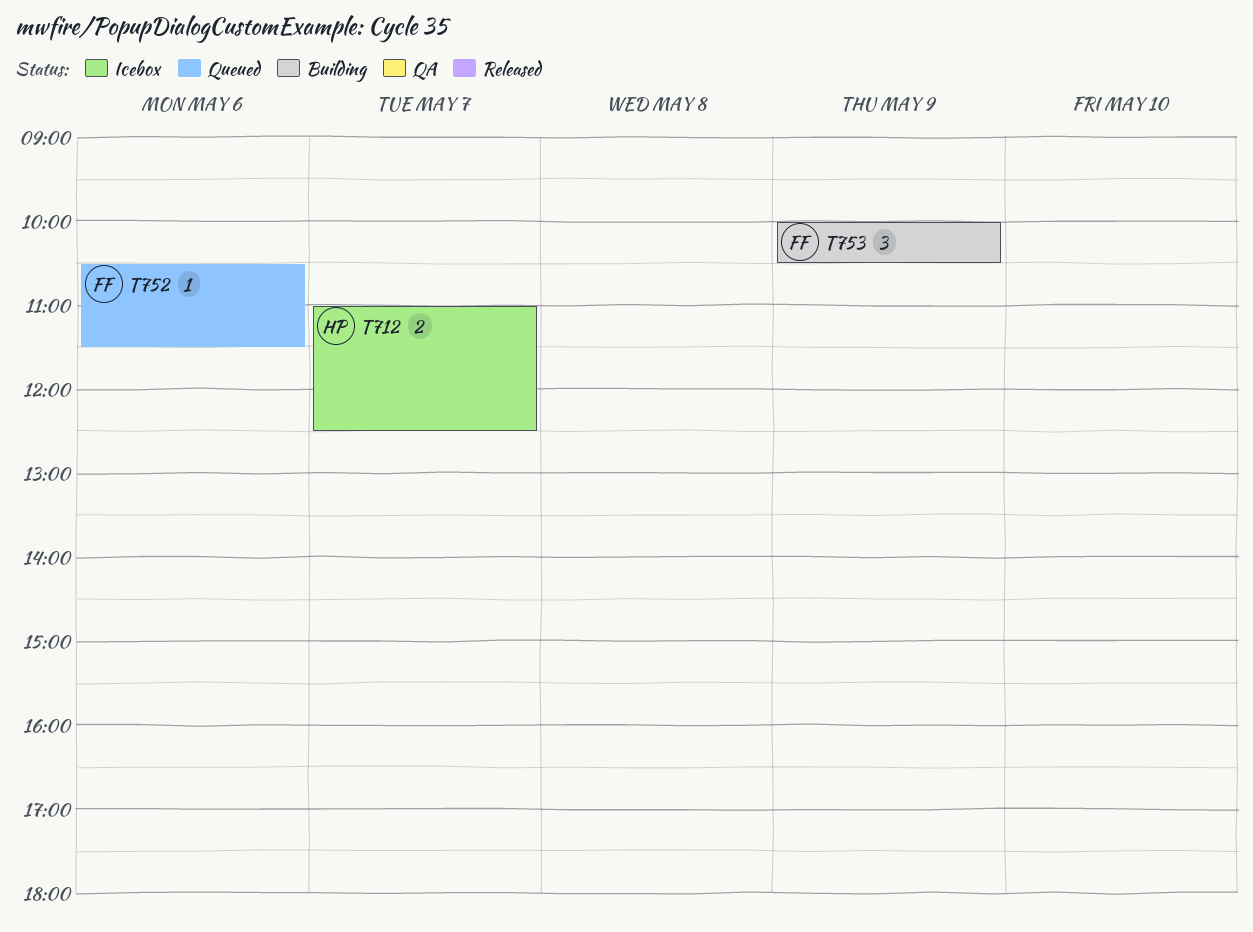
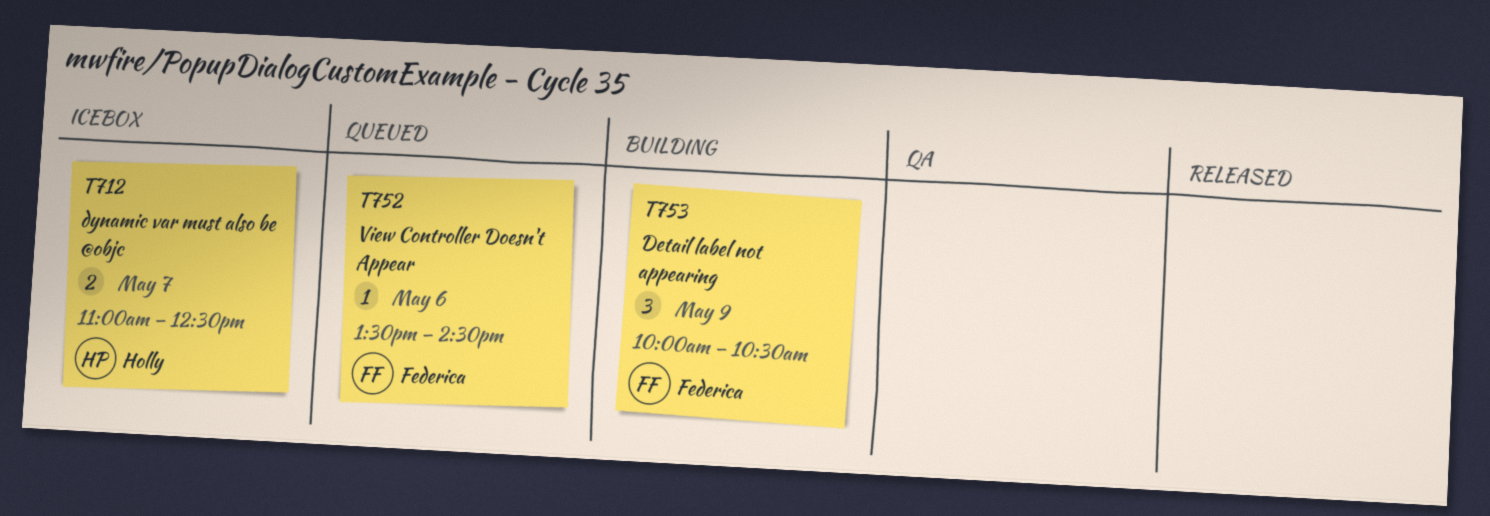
T752, begins: 10:30 -> 13:30
T752, ends: 11:30 -> 14:30

